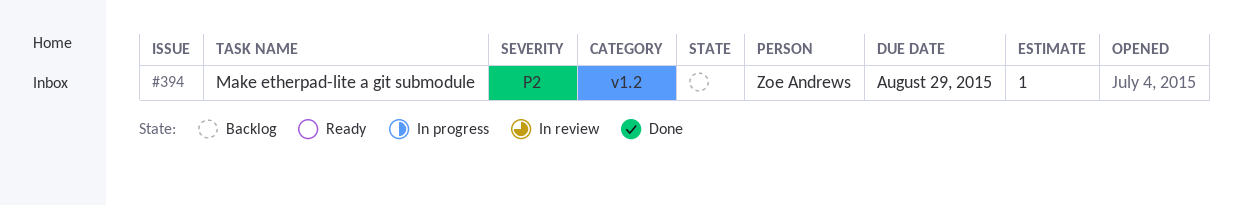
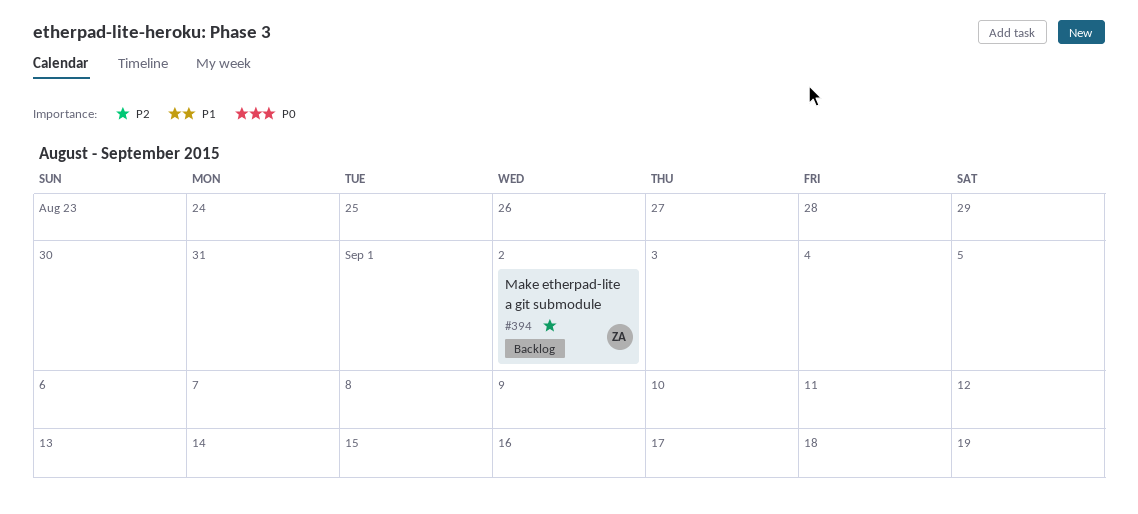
#394, due: Aug 29 -> Sep 2

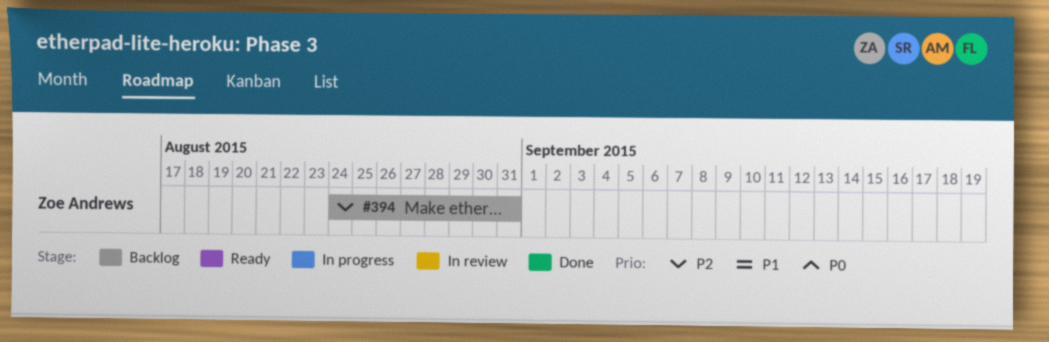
#394, due: Sep 2 -> Aug 31

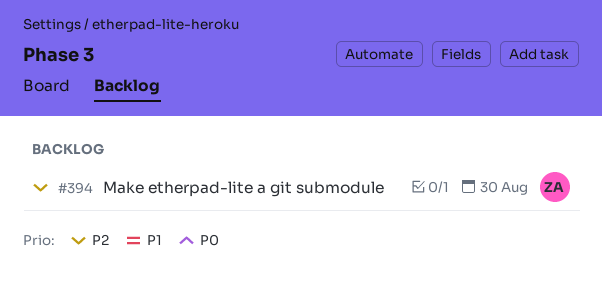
#394, due: Aug 31 -> Aug 30

